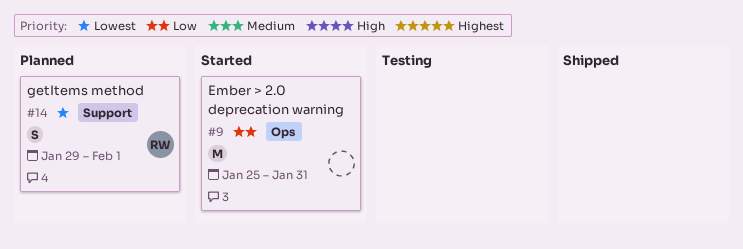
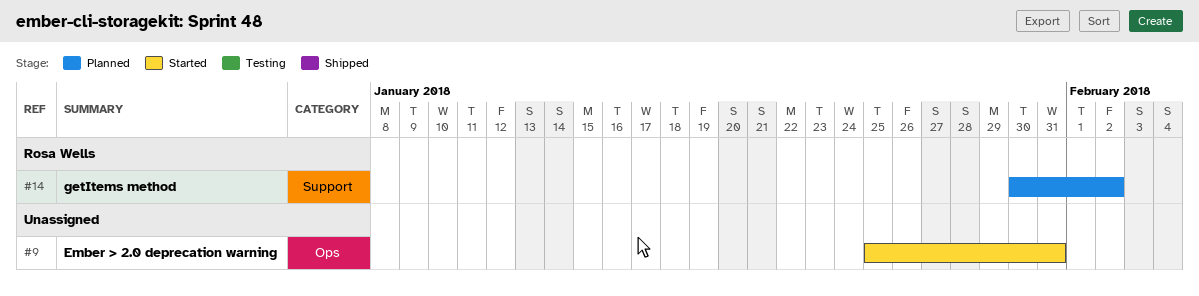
#14, start: Jan 29 -> Jan 30
#14, due: Feb 1 -> Feb 2

